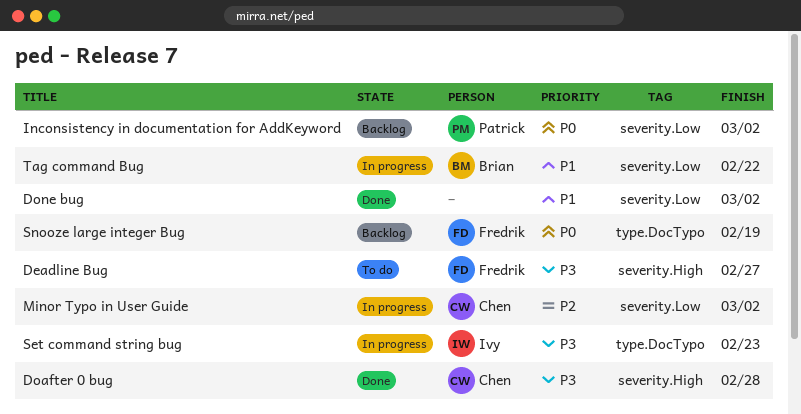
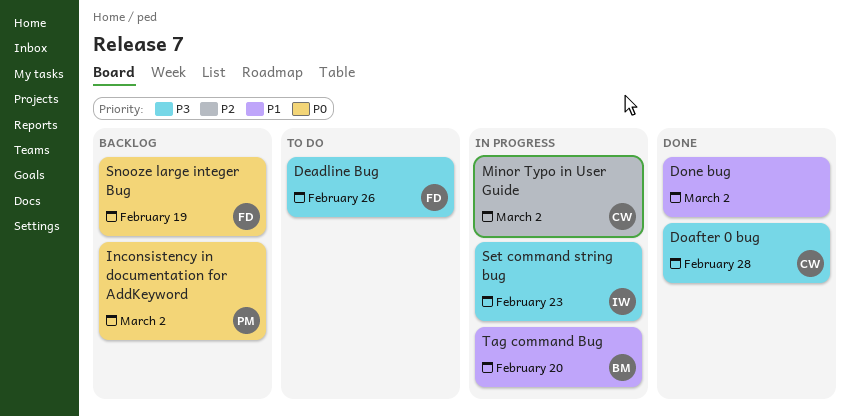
Deadline Bug, due: Feb 27 -> Feb 26
Tag command Bug, due: Feb 22 -> Feb 20

